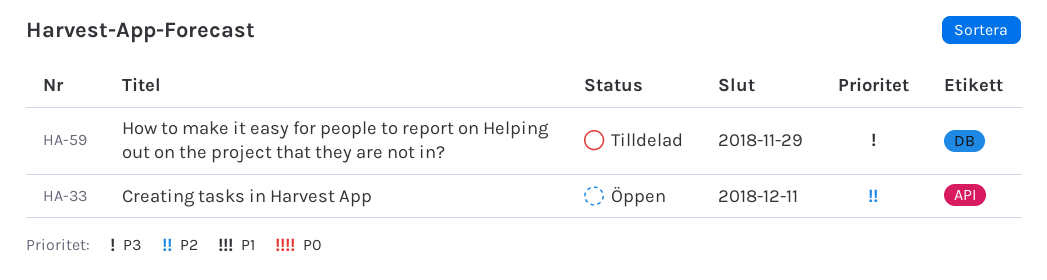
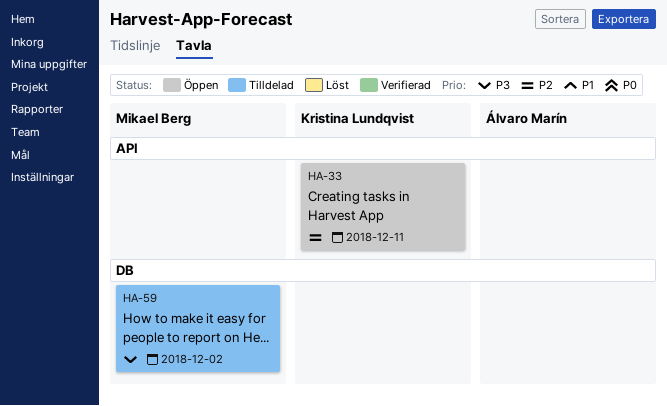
HA-59, due: Nov 29 -> Dec 2

